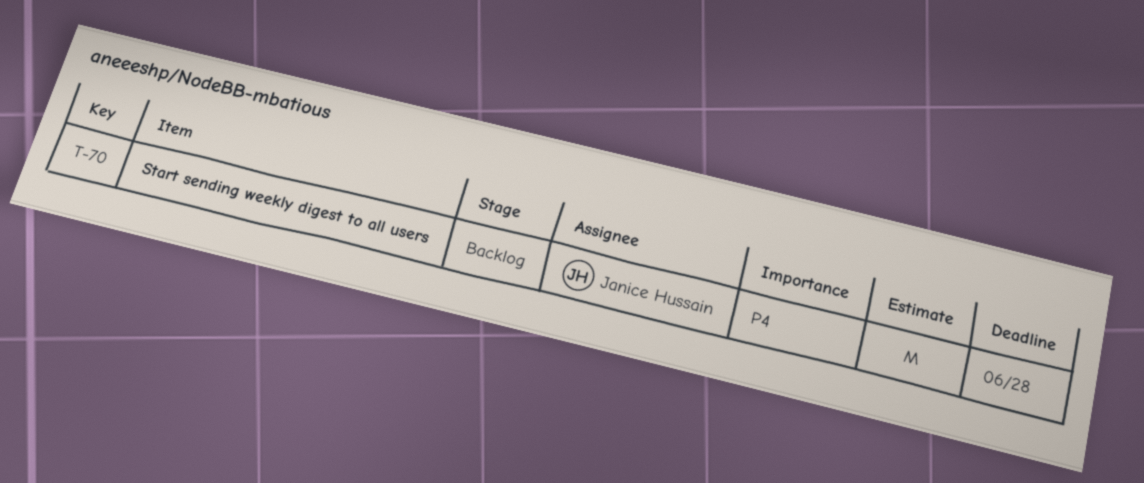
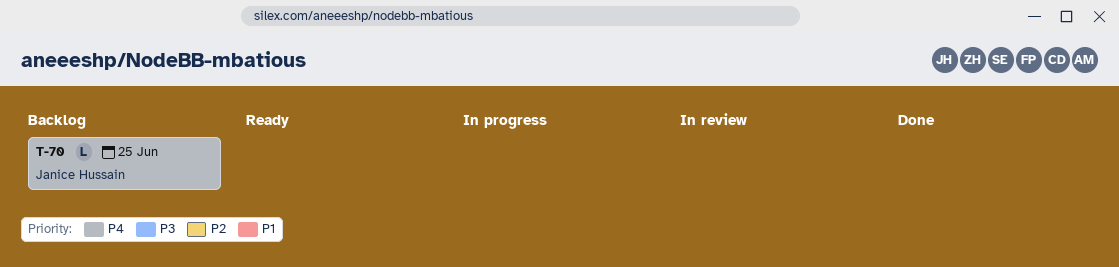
T-70, estimate: M -> L
T-70, due: Jun 28 -> Jun 25

